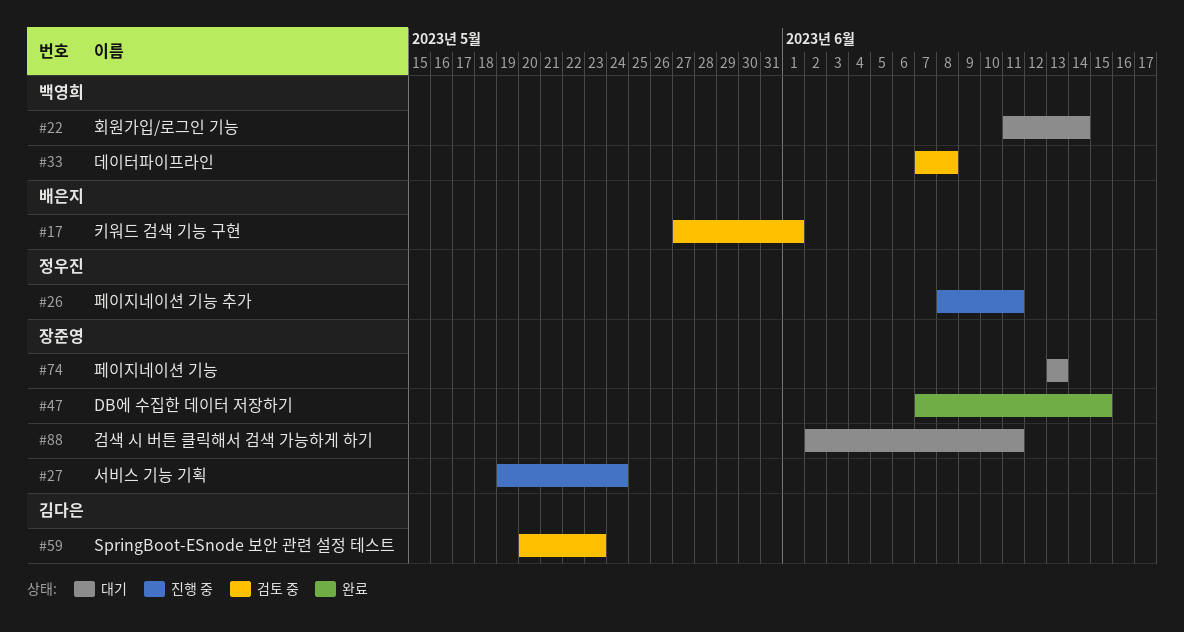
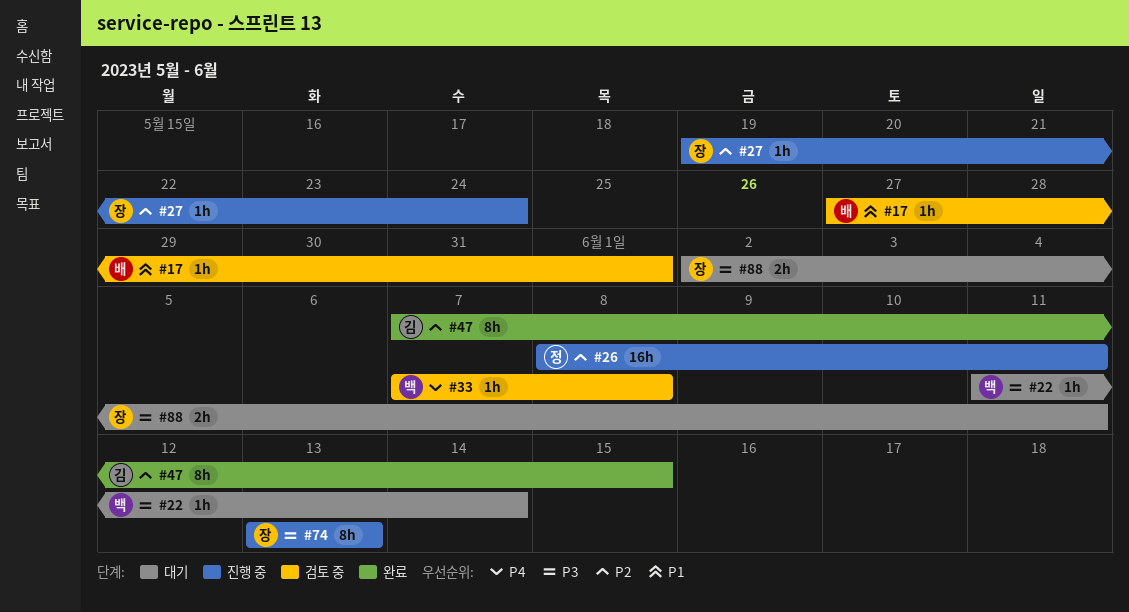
#47, owner: 장준영 -> 김다은
#59: present -> none
#74, status: 대기 -> 진행 중

